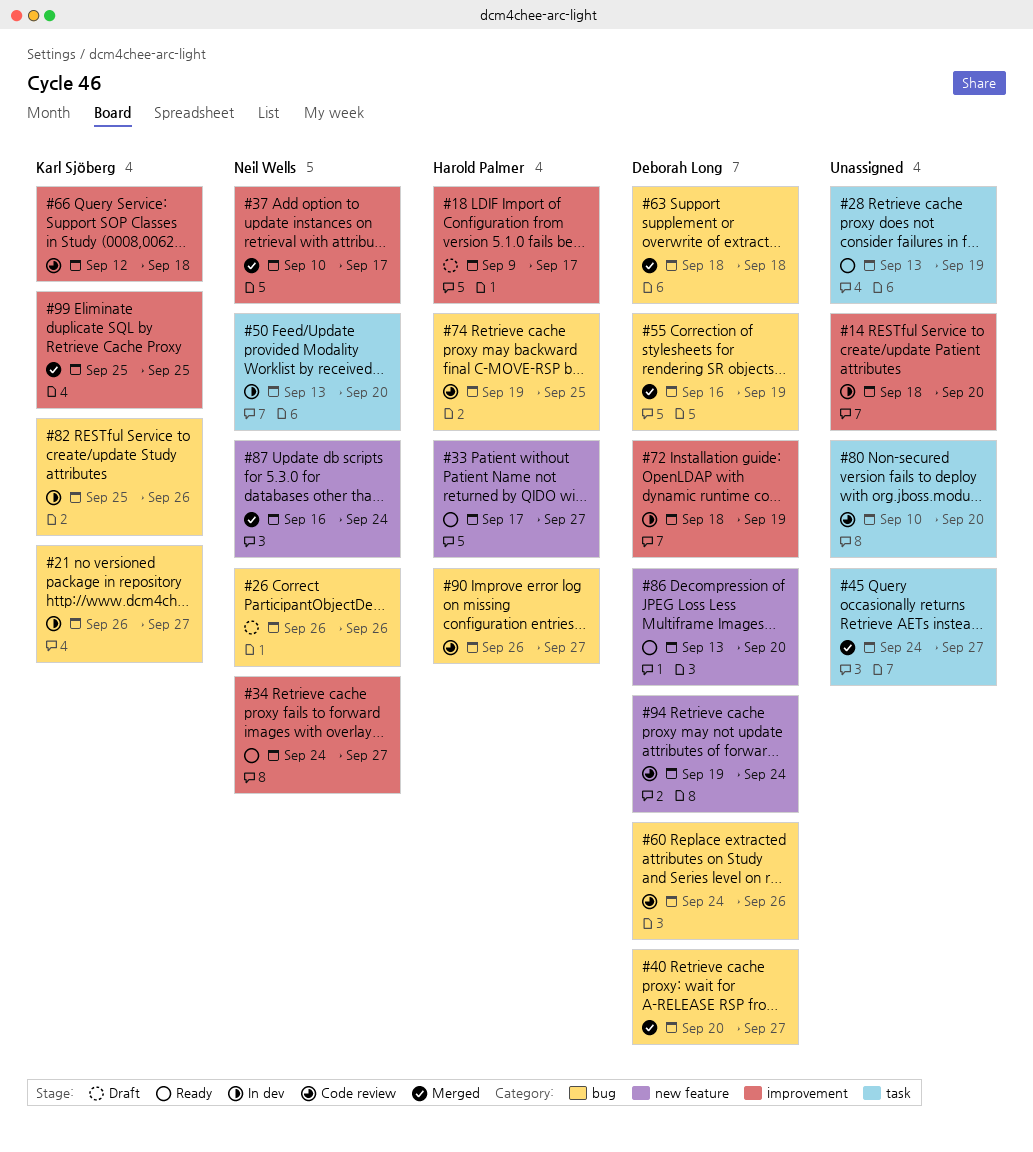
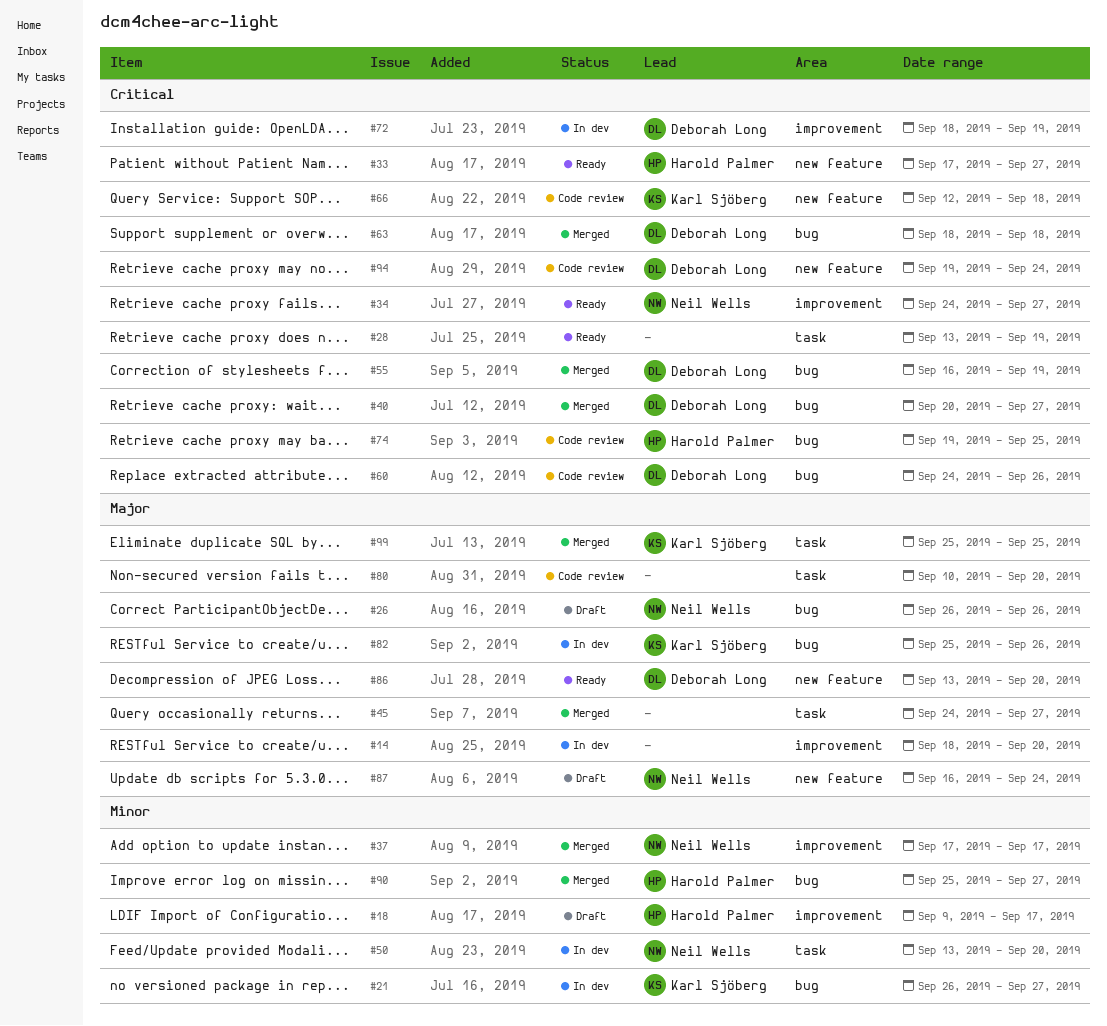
#37, start: Sep 10 -> Sep 17
#66, label: improvement -> new feature
#87, status: Merged -> Draft
#90, status: Code review -> Merged
#90, start: Sep 26 -> Sep 25
#99, label: improvement -> task

